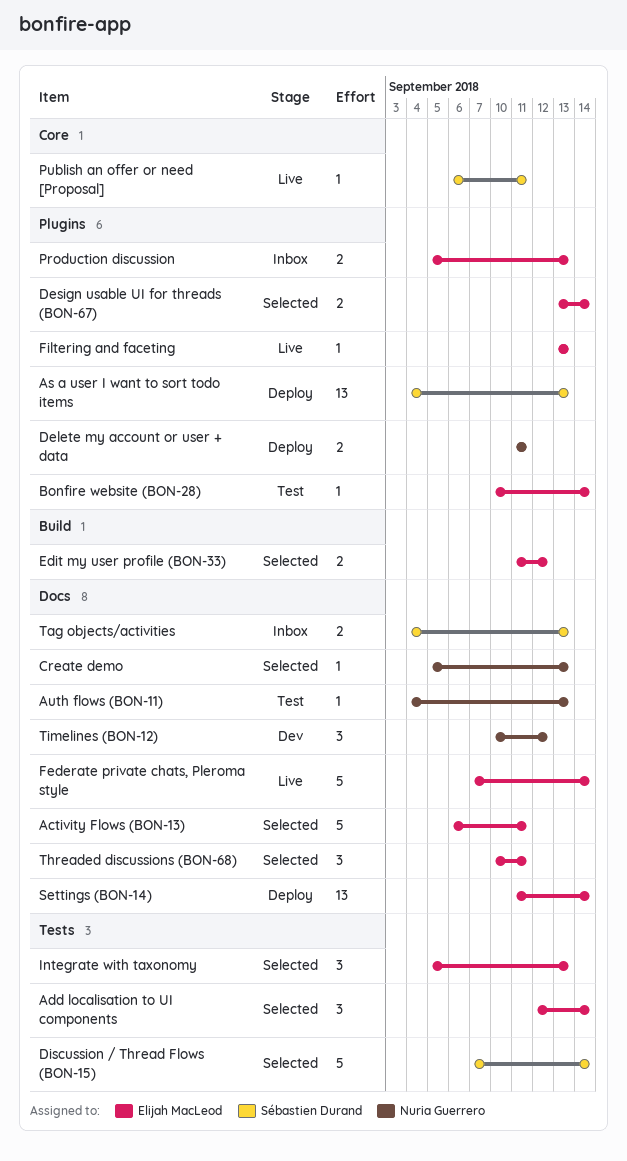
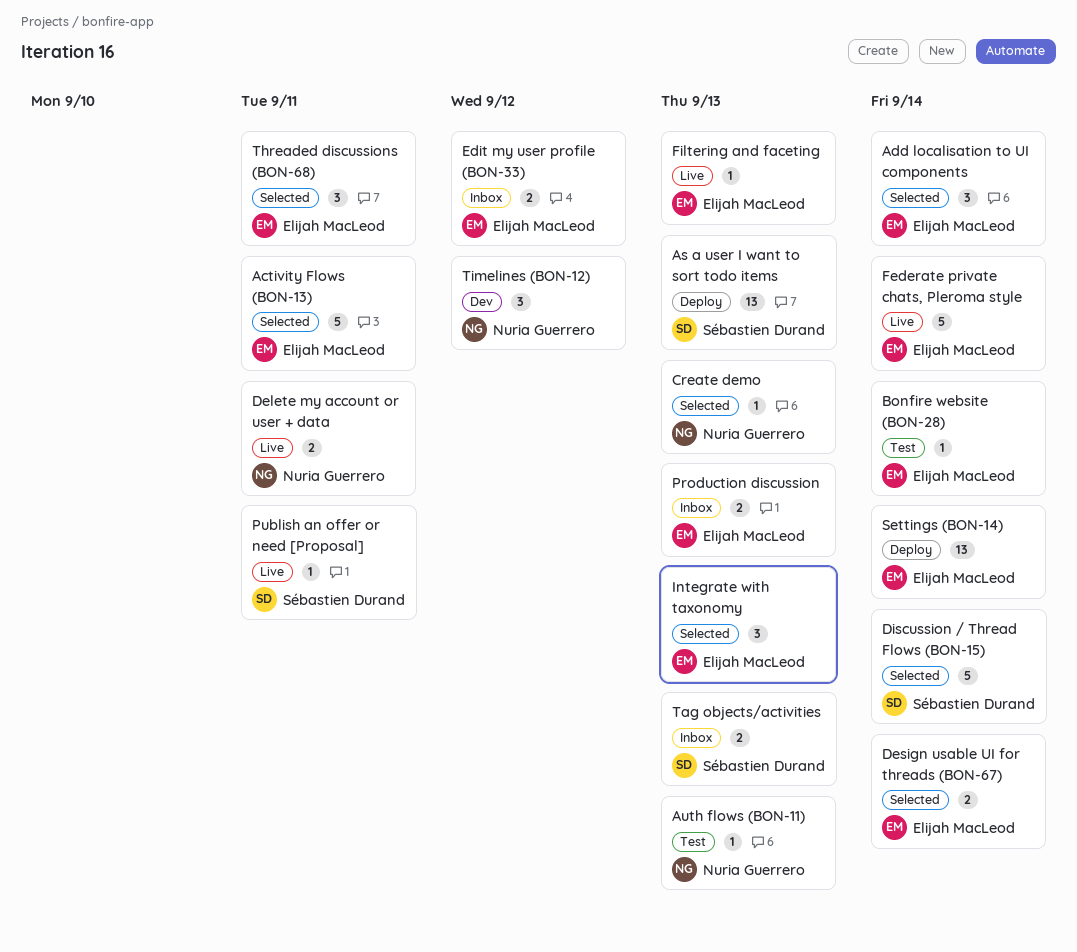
Delete my account or user + data, status: Deploy -> Live
Edit my user profile (BON-33), status: Selected -> Inbox

